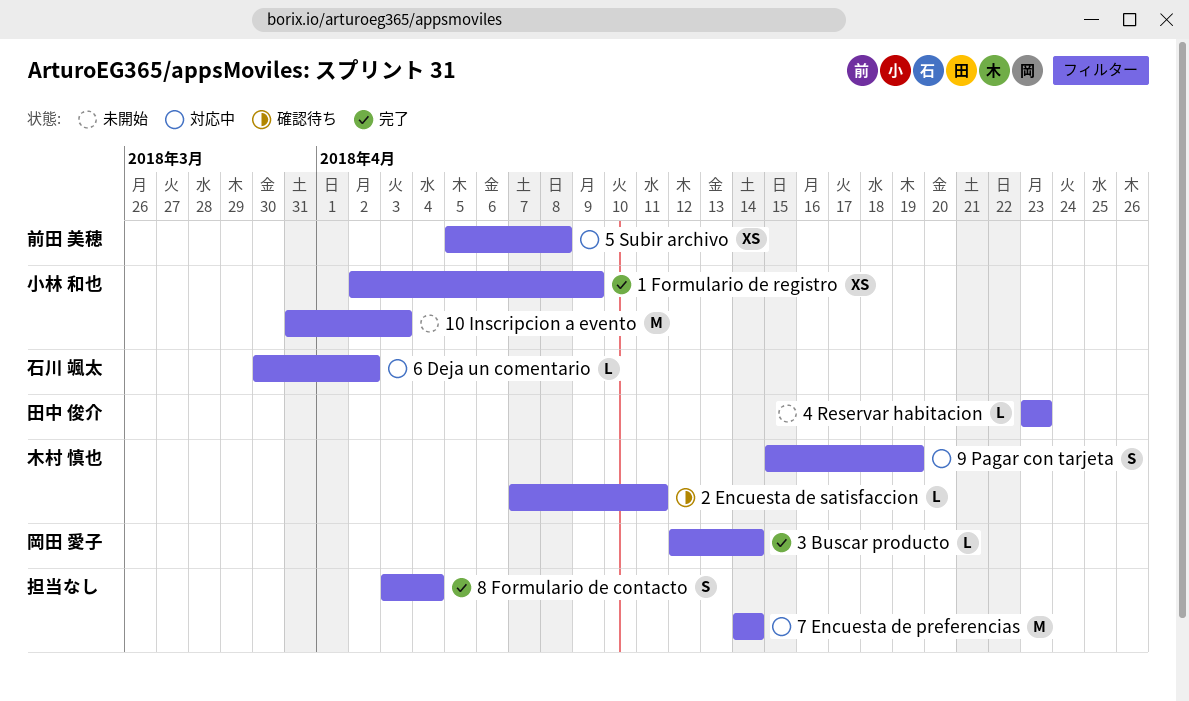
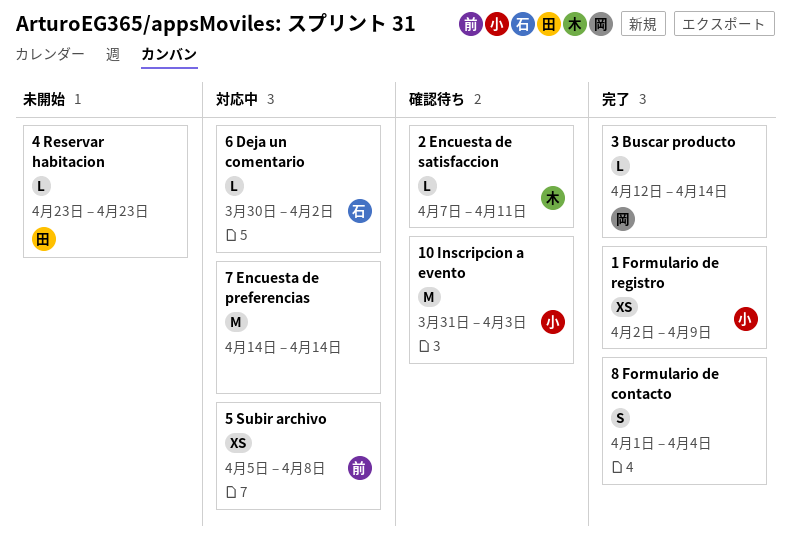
10 Inscripcion a evento, status: 未開始 -> 確認待ち
8 Formulario de contacto, start: Apr 3 -> Apr 1
9 Pagar con tarjeta: present -> none

